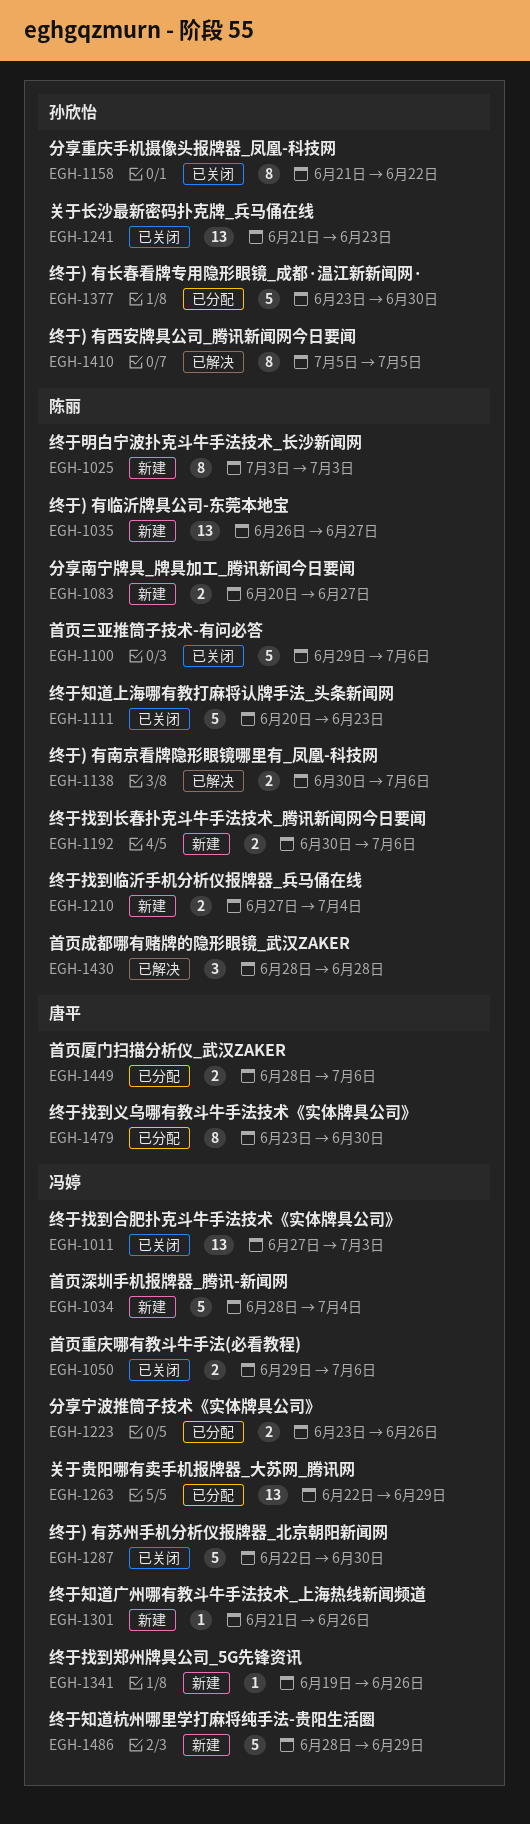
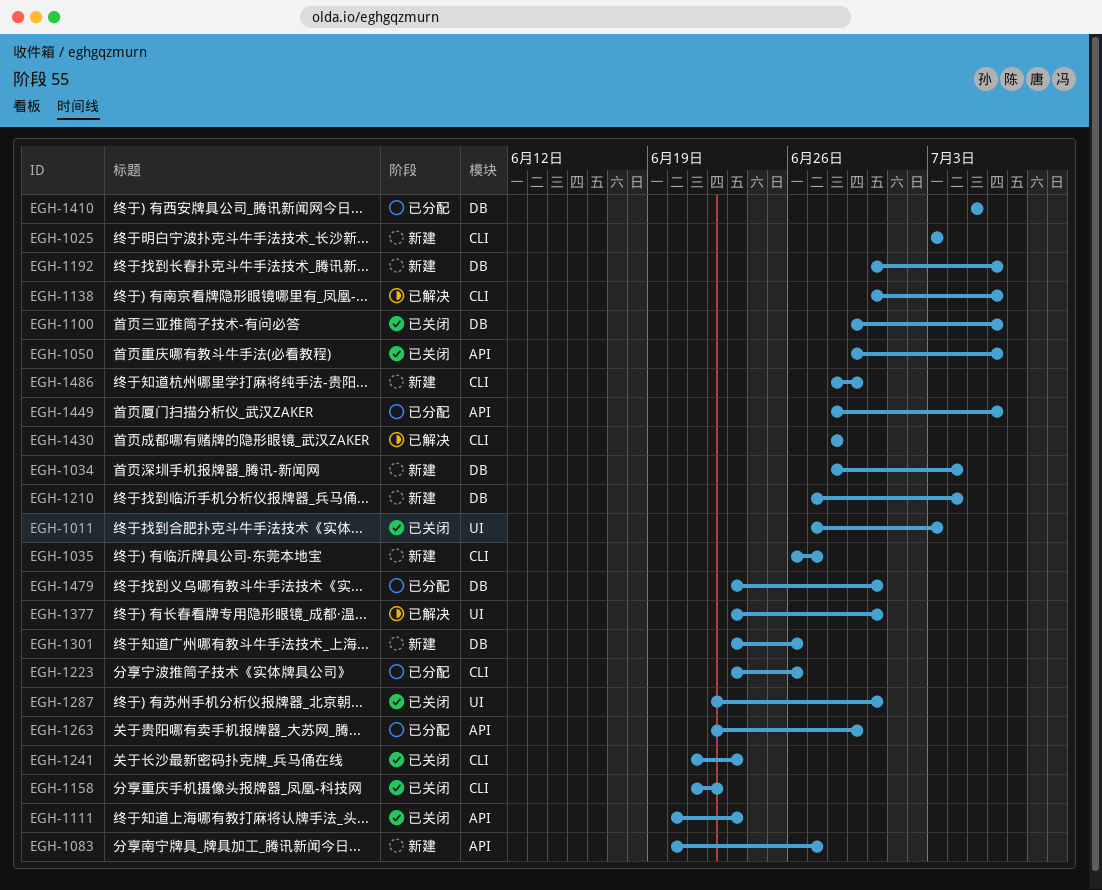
EGH-1301, start: Jun 21 -> Jun 23
EGH-1341: present -> none
EGH-1377, status: 已分配 -> 已解决
EGH-1410, status: 已解决 -> 已分配

